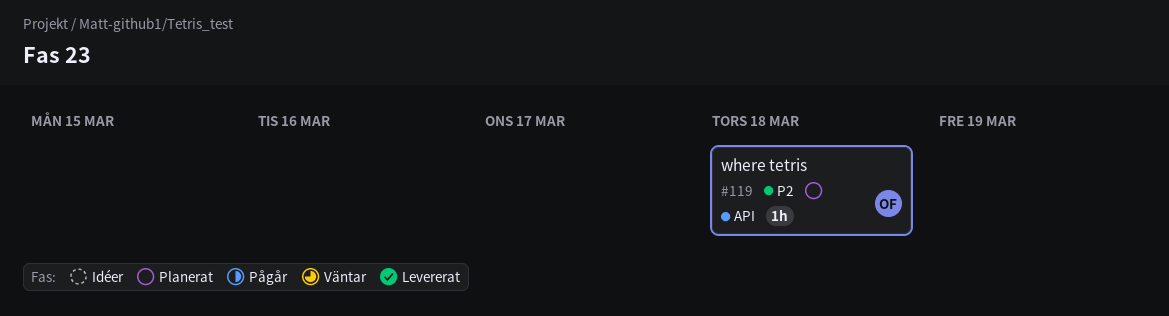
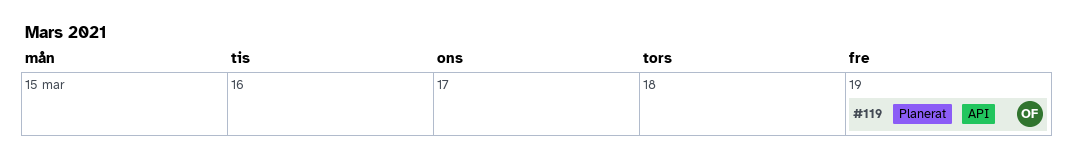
#119, due: Mar 18 -> Mar 19

